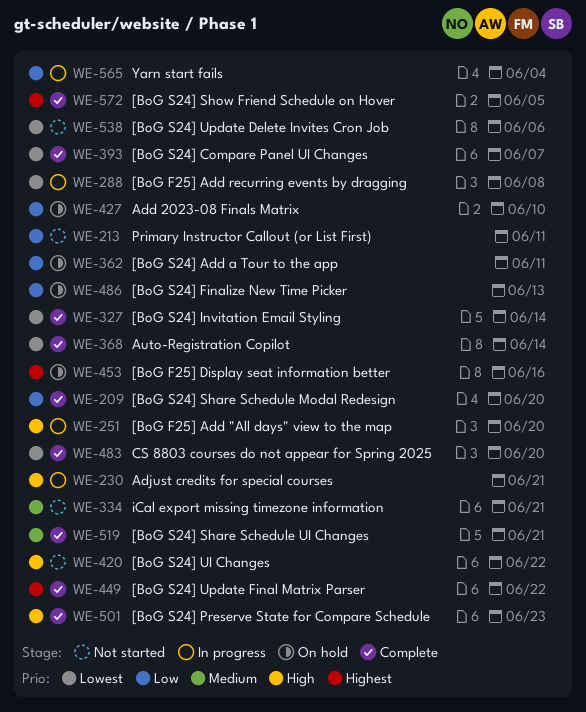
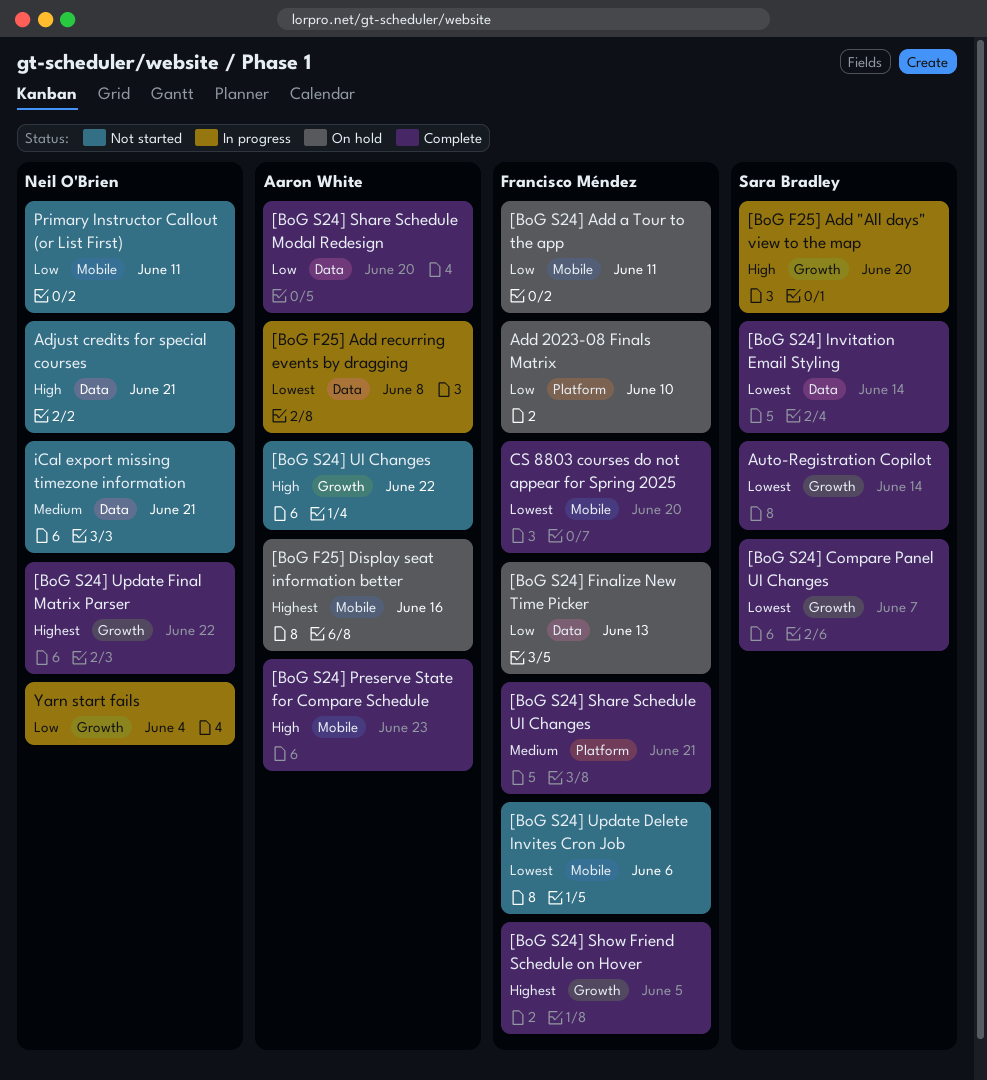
Adjust credits for special courses, status: In progress -> Not started

